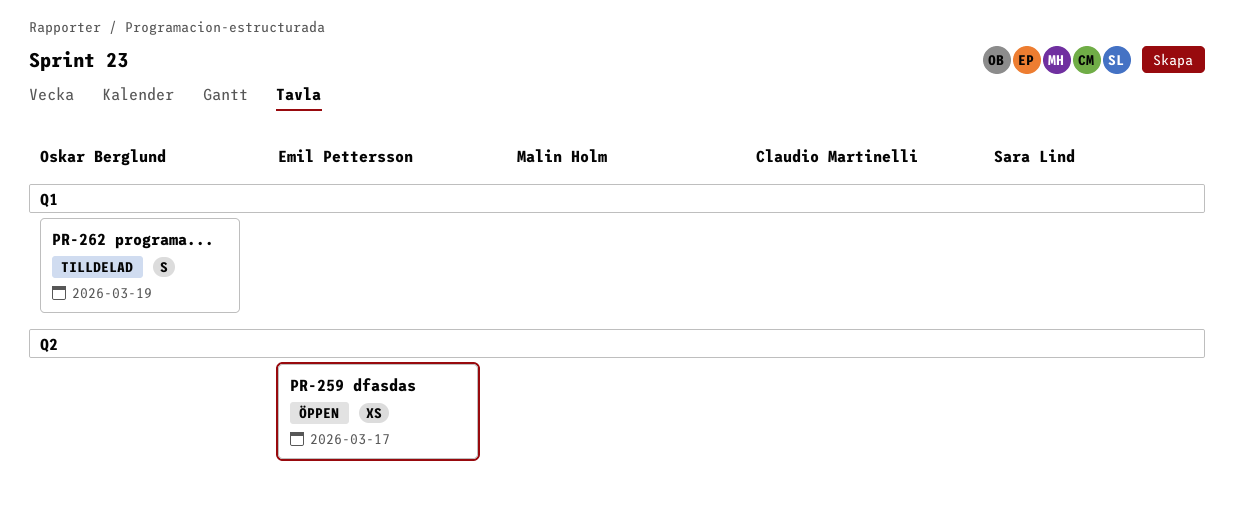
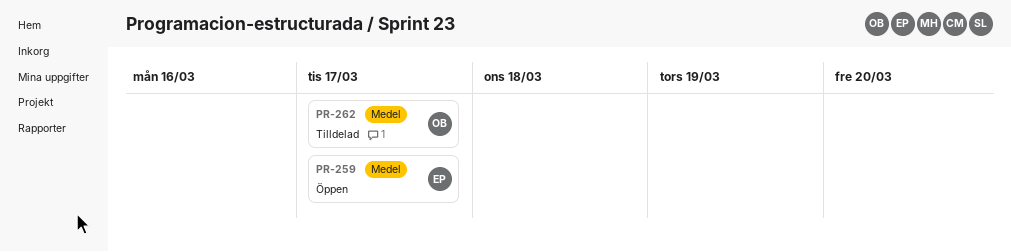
PR-262, due: Mar 19 -> Mar 17

